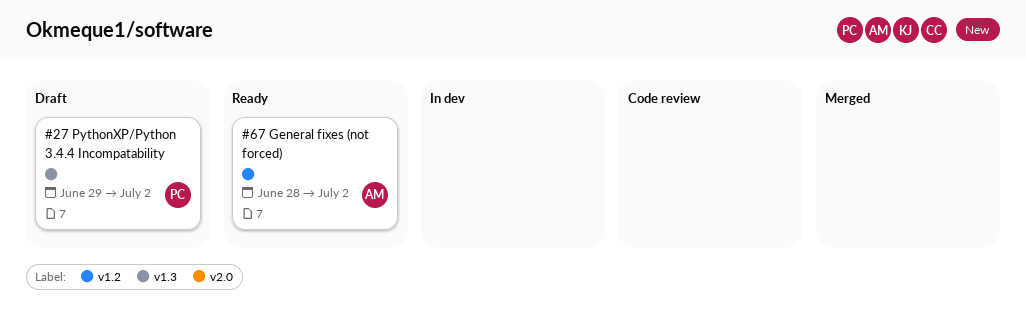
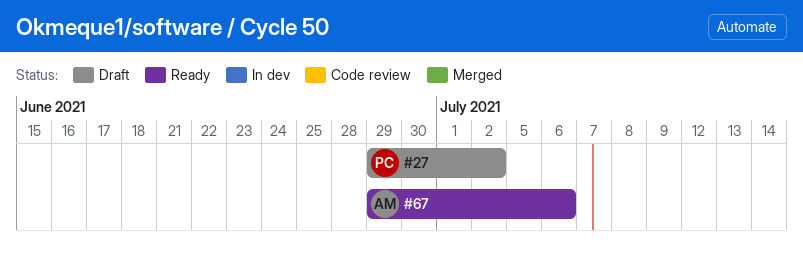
#67, start: Jun 28 -> Jun 29
#67, due: Jul 2 -> Jul 6

